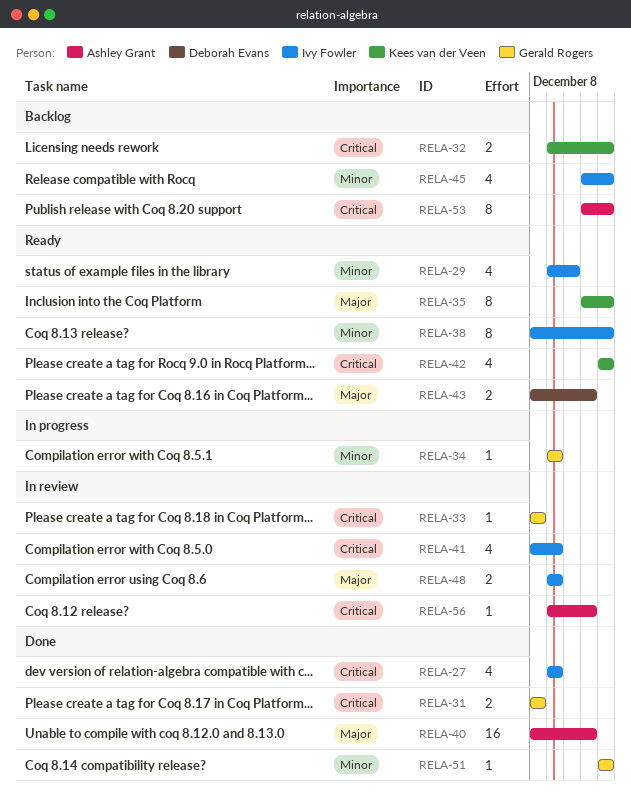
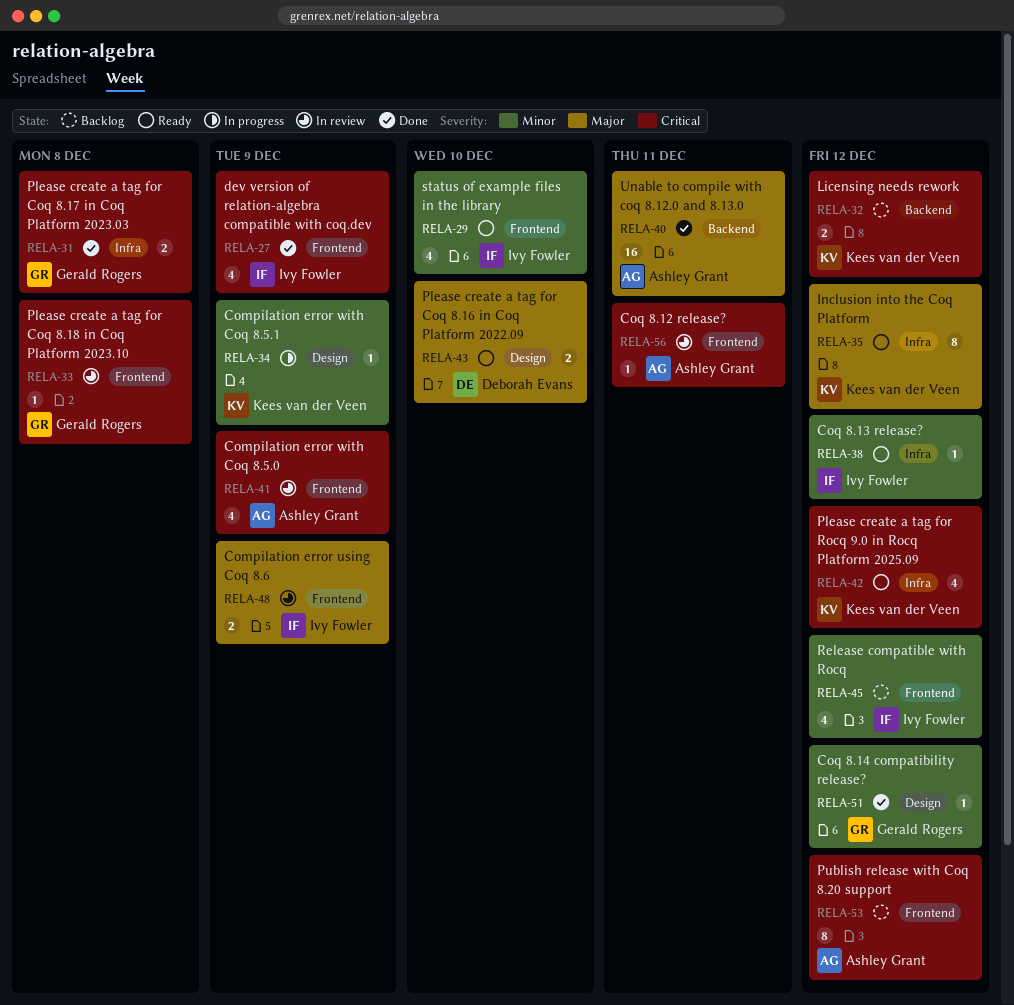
RELA-34, owner: Gerald Rogers -> Kees van der Veen
RELA-38, estimate: 8 -> 1
RELA-41, owner: Ivy Fowler -> Ashley Grant
RELA-43, due: Dec 11 -> Dec 10

